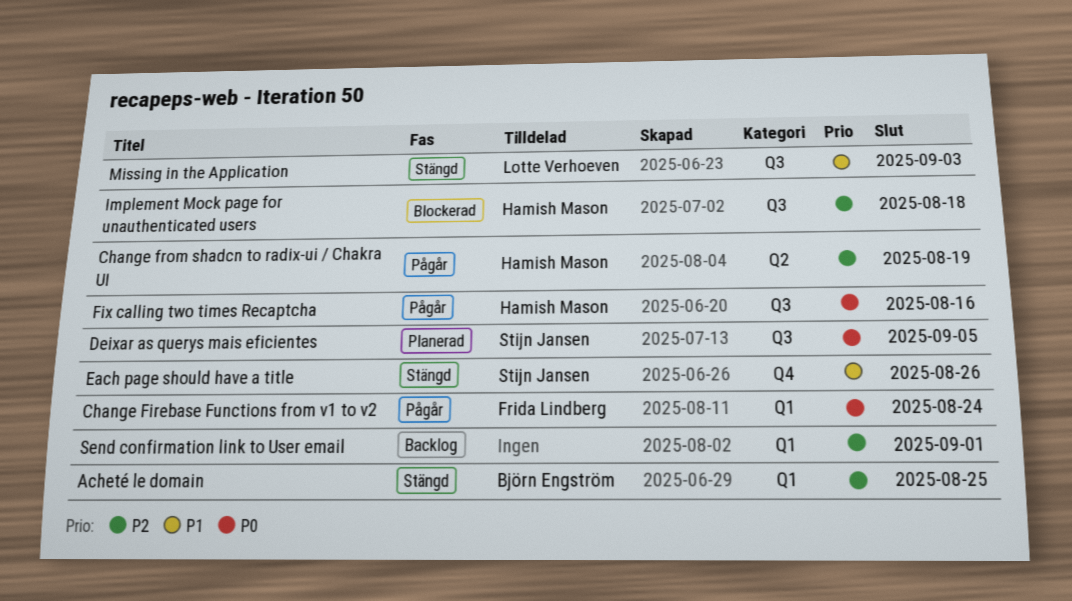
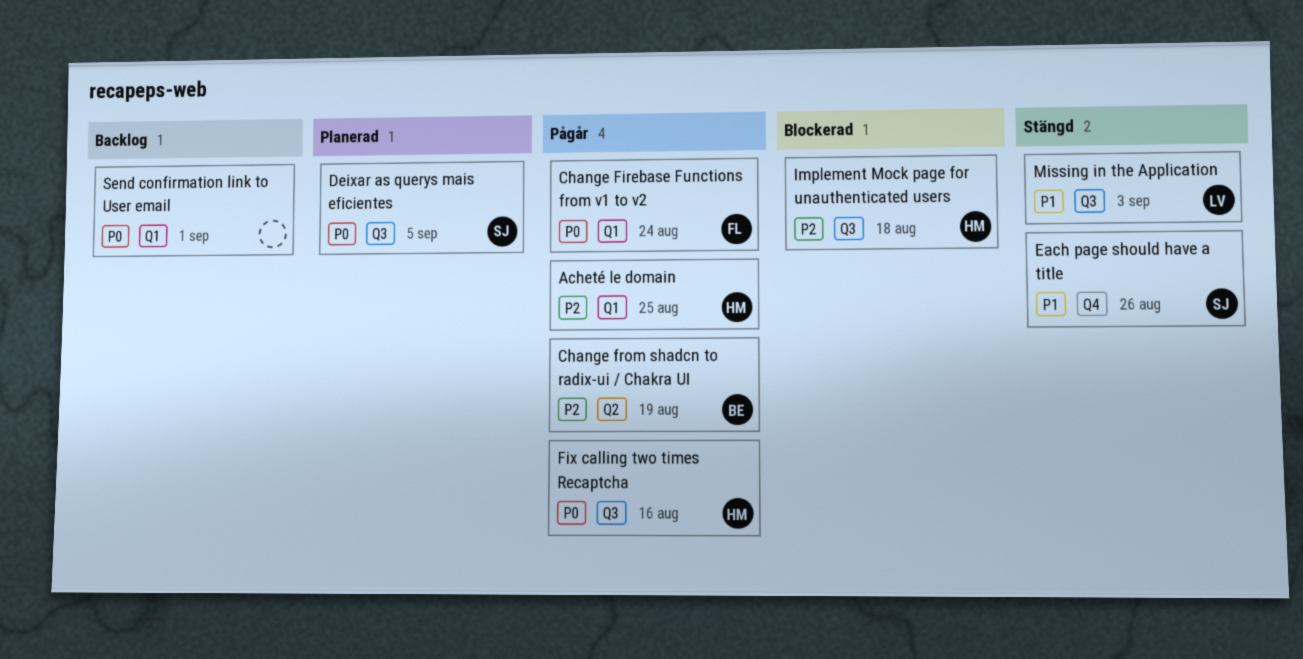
Acheté le domain, status: Stängd -> Pågår
Acheté le domain, owner: Björn Engström -> Hamish Mason
Change from shadcn to radix-ui / Chakra UI, owner: Hamish Mason -> Björn Engström
Send confirmation link to User email, priority: P2 -> P0

